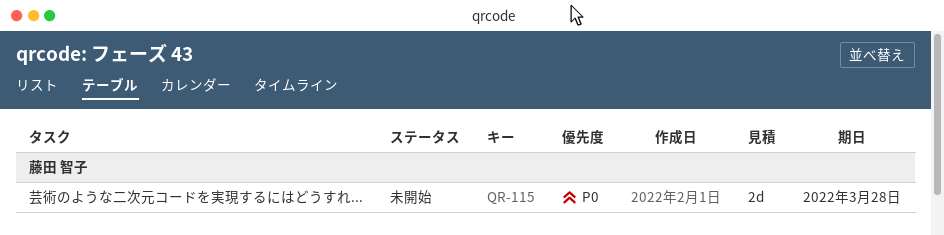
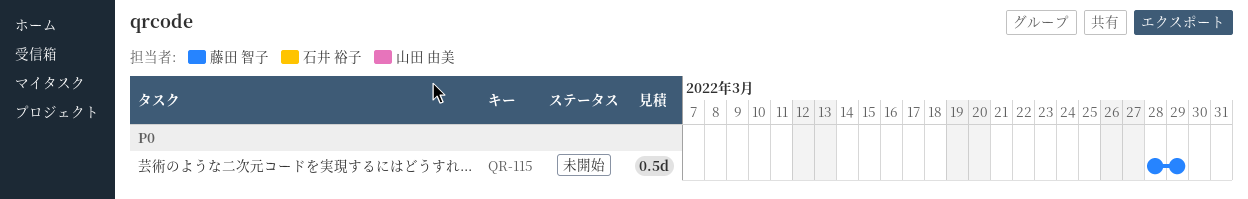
QR-115, estimate: 2d -> 0.5d
QR-115, due: Mar 28 -> Mar 29

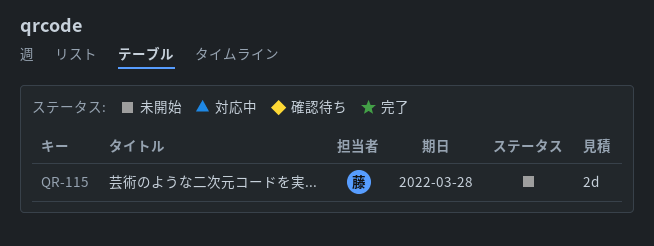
QR-115, estimate: 0.5d -> 2d
QR-115, due: Mar 29 -> Mar 28

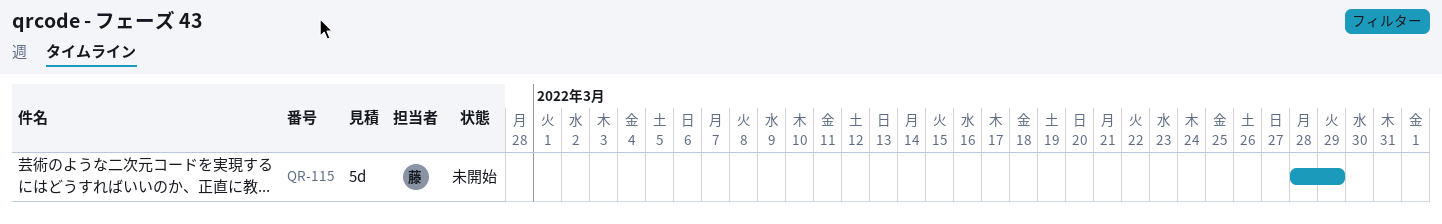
QR-115, estimate: 2d -> 5d
QR-115, due: Mar 28 -> Mar 29

